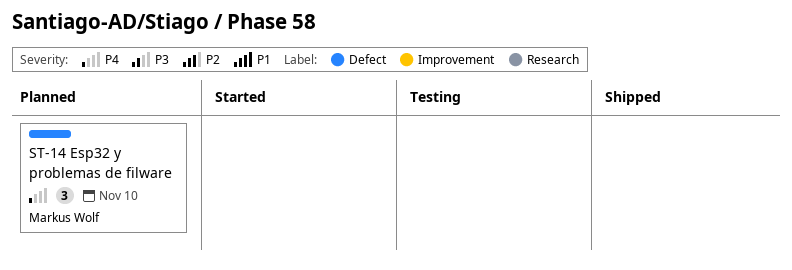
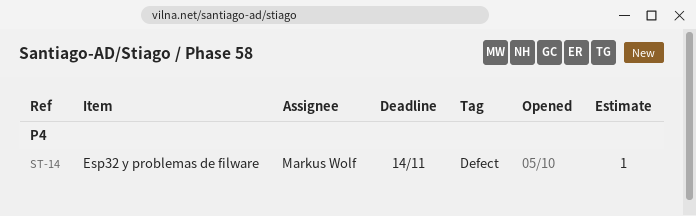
ST-14, estimate: 3 -> 1
ST-14, due: Nov 10 -> Nov 14

